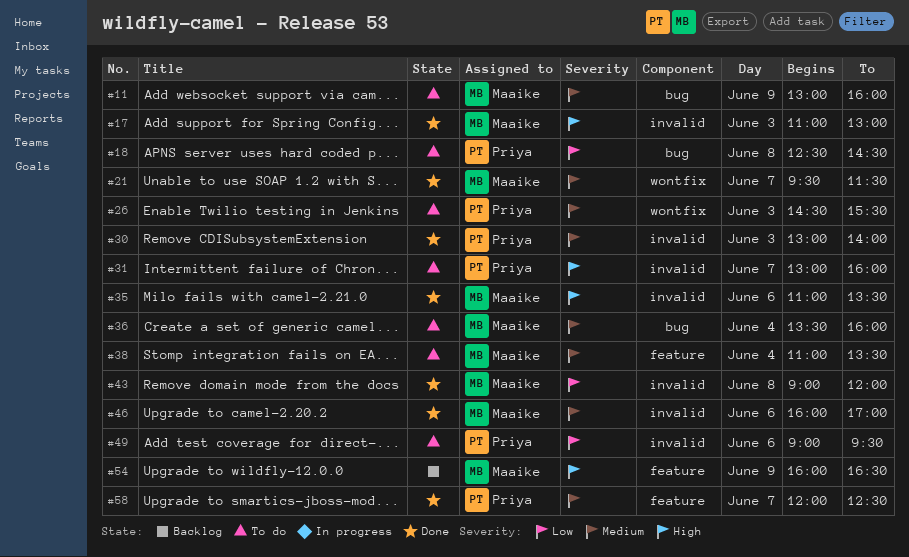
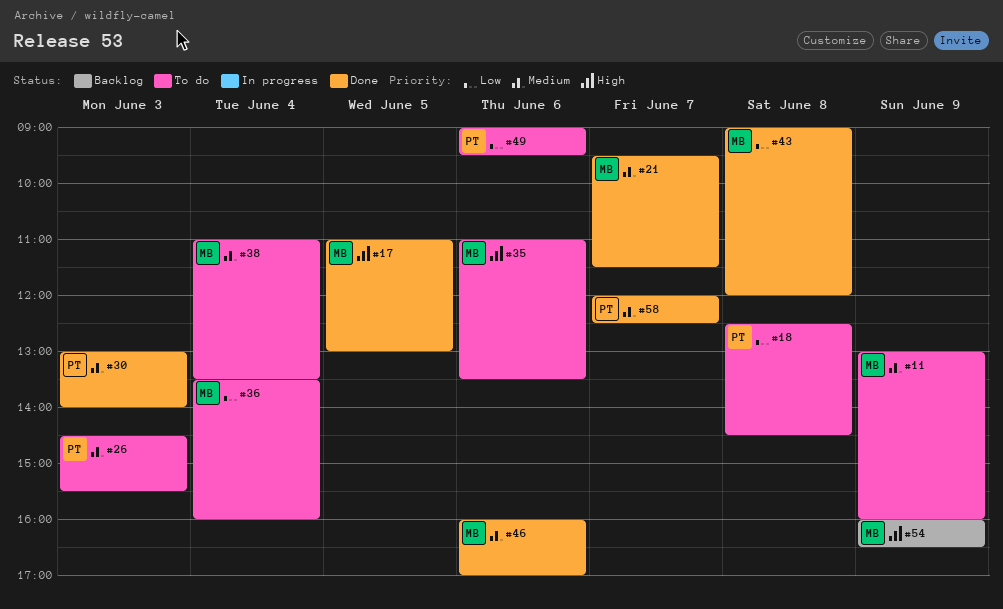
#17, day: Jun 3 -> Jun 5
#31: present -> none
#35, status: Done -> To do
#36, priority: Medium -> Low

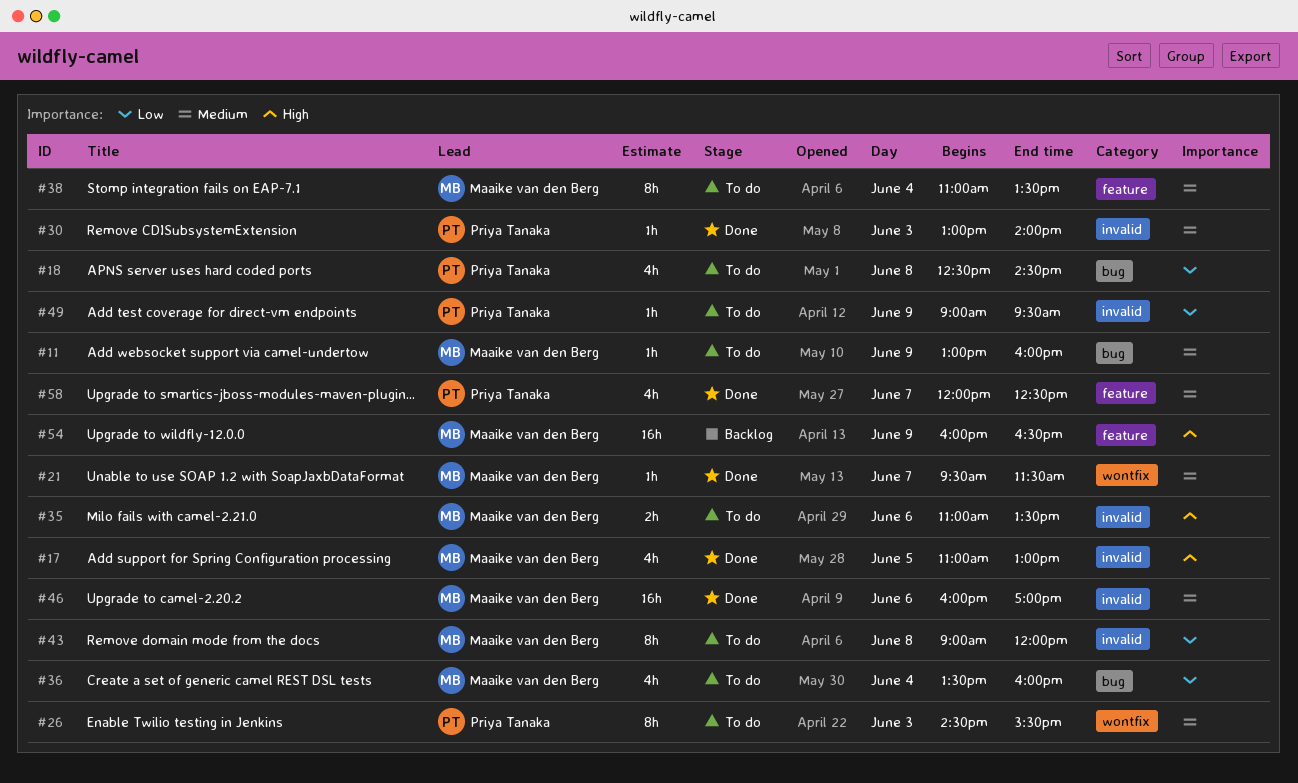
#43, status: Done -> To do
#49, day: Jun 6 -> Jun 9

